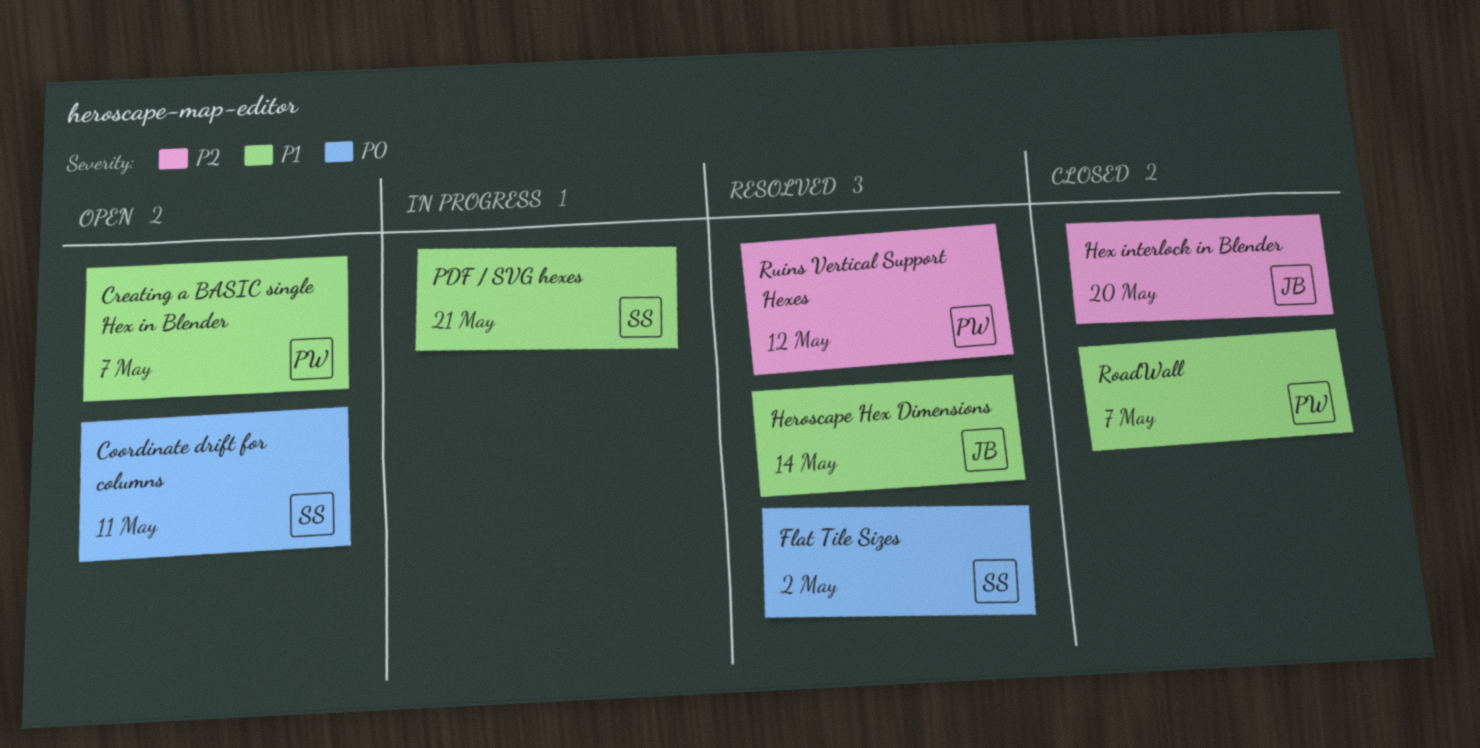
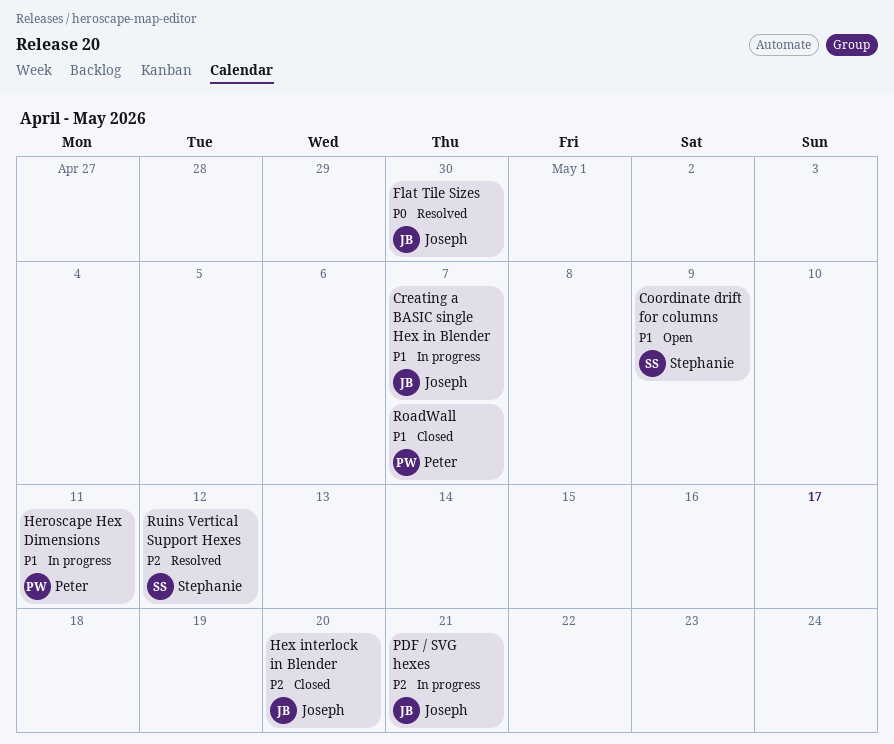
Coordinate drift for columns, priority: P0 -> P1
Coordinate drift for columns, due: May 11 -> May 9
Creating a BASIC single Hex in Blender, status: Open -> In progress
Creating a BASIC single Hex in Blender, owner: Peter -> Joseph
Flat Tile Sizes, owner: Stephanie -> Joseph
Flat Tile Sizes, due: May 2 -> Apr 30
Heroscape Hex Dimensions, status: Resolved -> In progress
Heroscape Hex Dimensions, owner: Joseph -> Peter
Heroscape Hex Dimensions, due: May 14 -> May 11
PDF / SVG hexes, owner: Stephanie -> Joseph
PDF / SVG hexes, priority: P1 -> P2
Ruins Vertical Support Hexes, owner: Peter -> Stephanie

